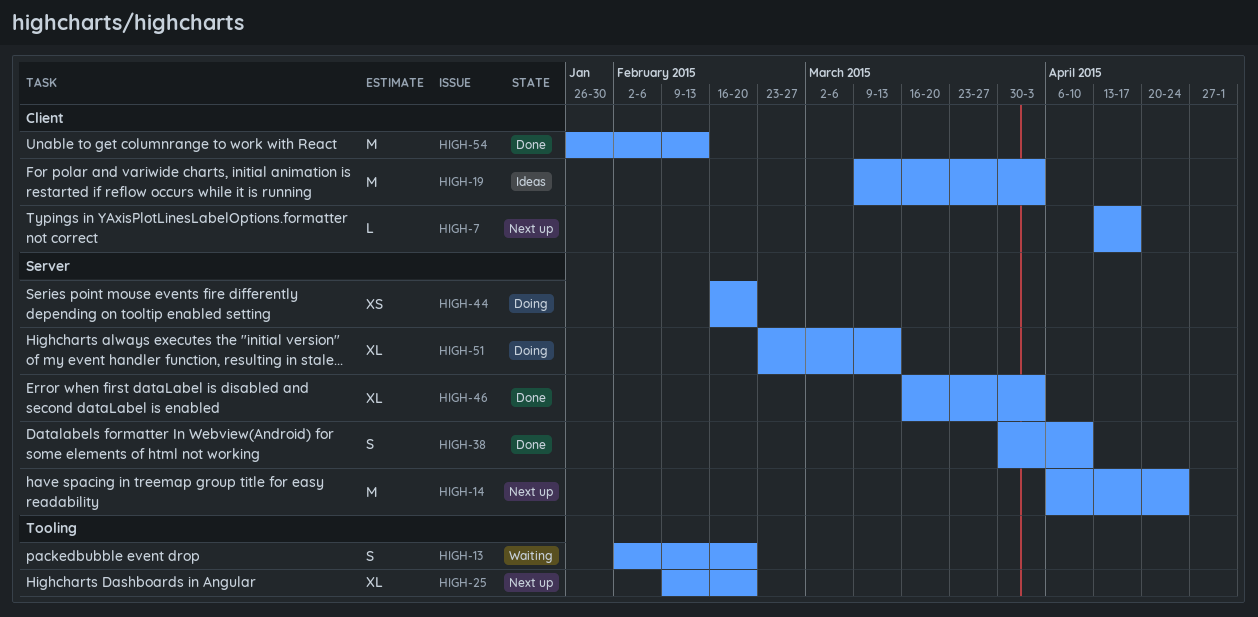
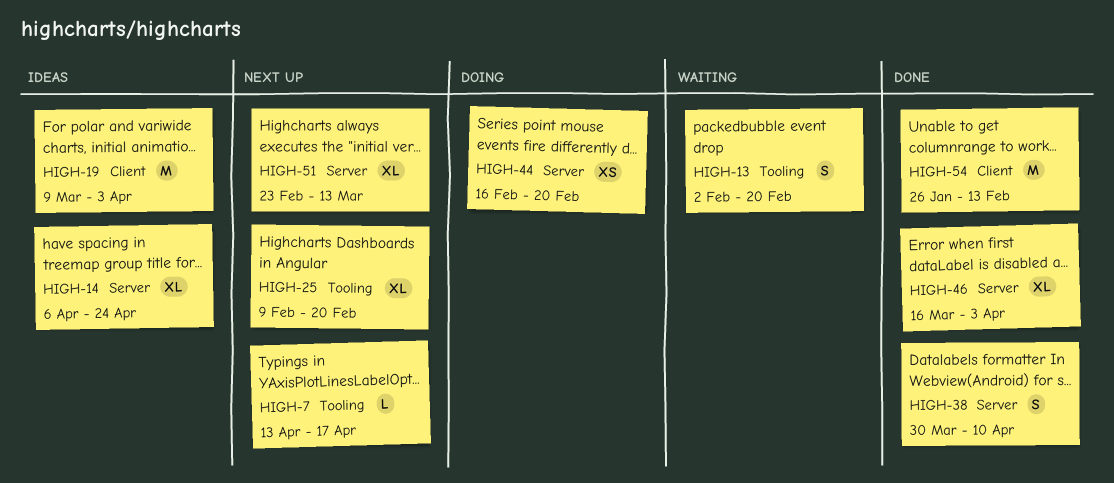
HIGH-7, label: Client -> Tooling
HIGH-14, status: Next up -> Ideas
HIGH-14, estimate: M -> XL
HIGH-51, status: Doing -> Next up

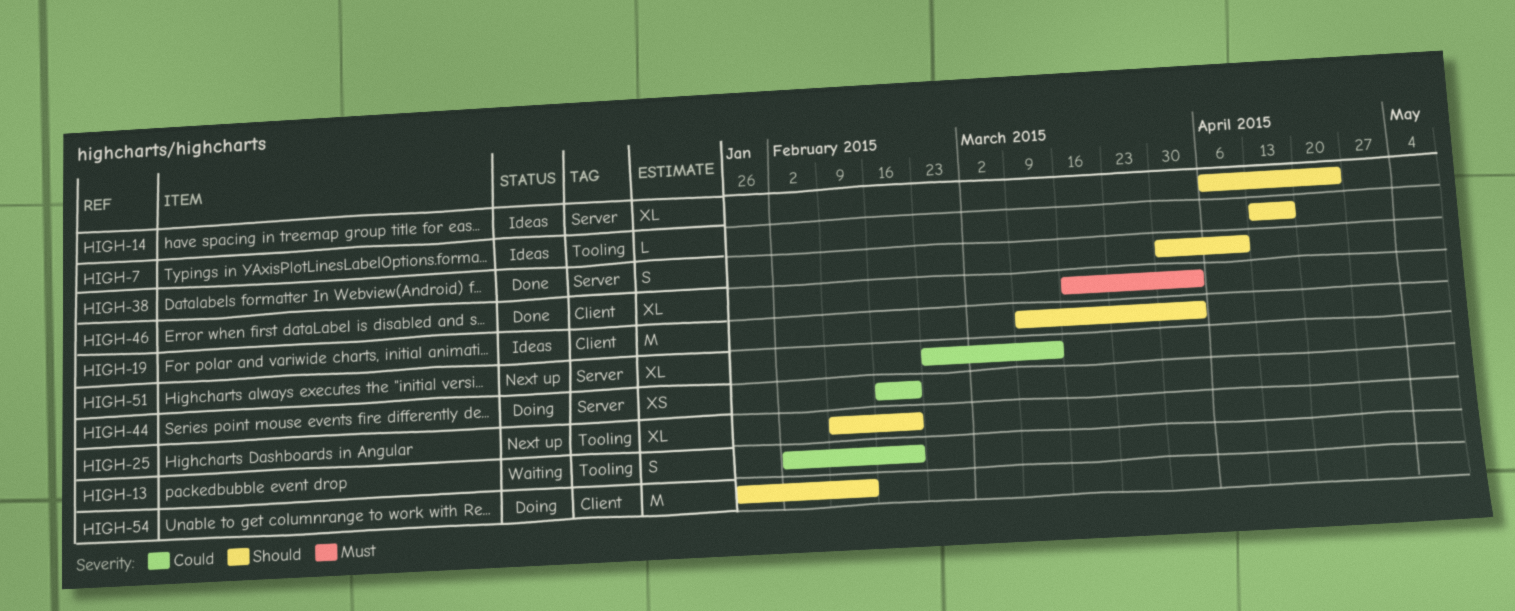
HIGH-7, status: Next up -> Ideas
HIGH-46, label: Server -> Client
HIGH-54, status: Done -> Doing

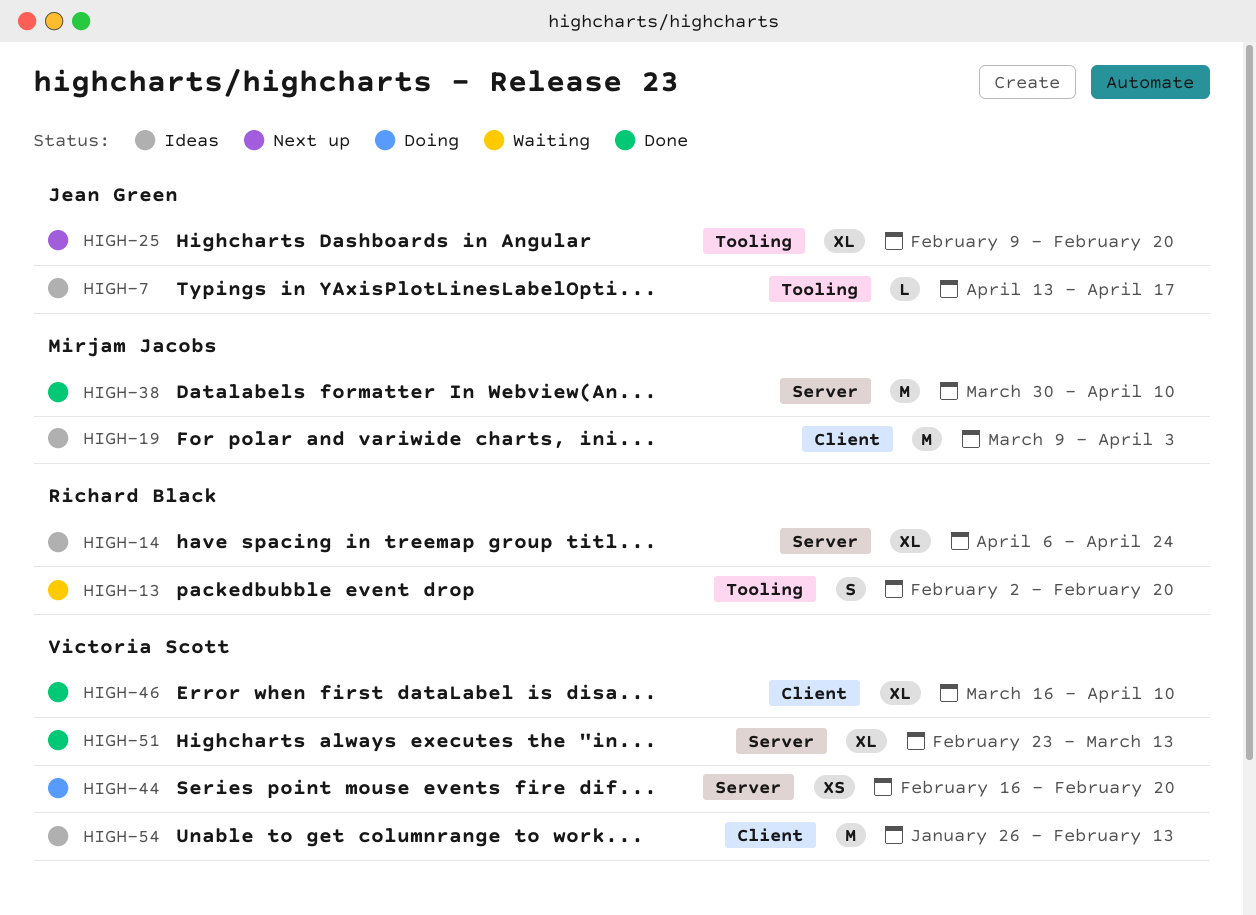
HIGH-38, estimate: S -> M
HIGH-46, due: Apr 3 -> Apr 10
HIGH-51, status: Next up -> Done
HIGH-54, status: Doing -> Ideas

